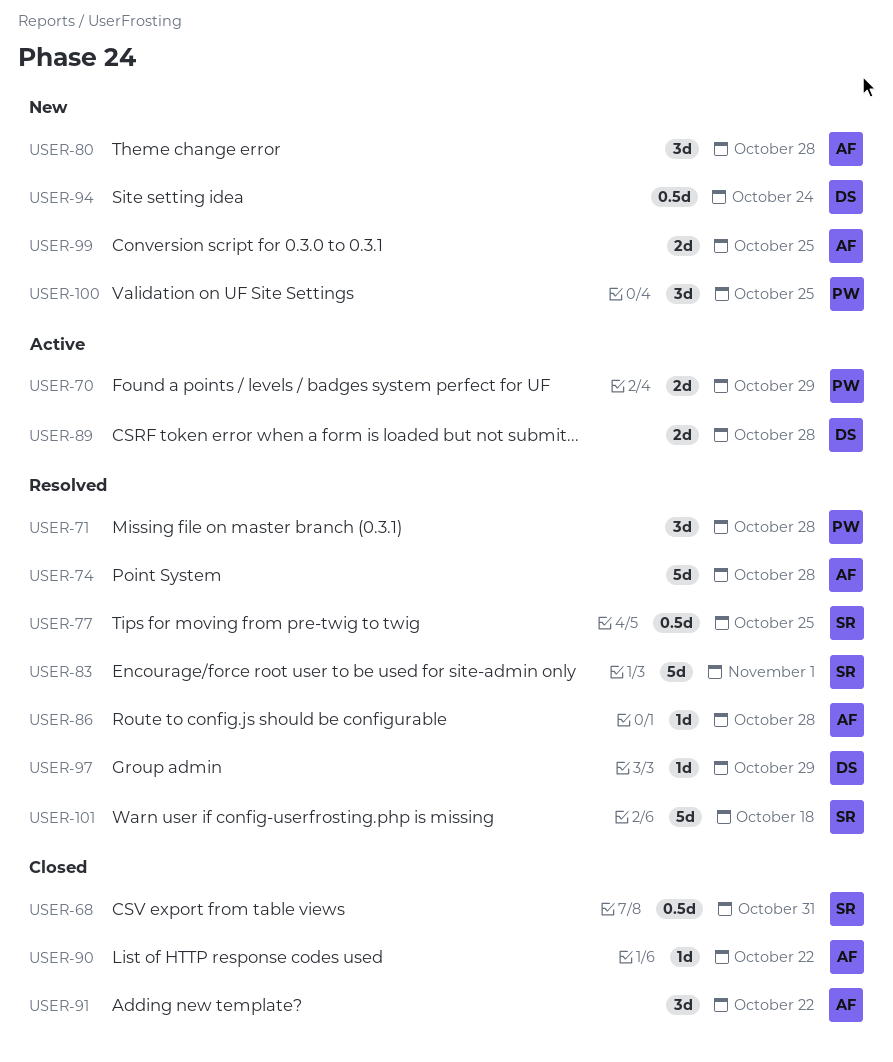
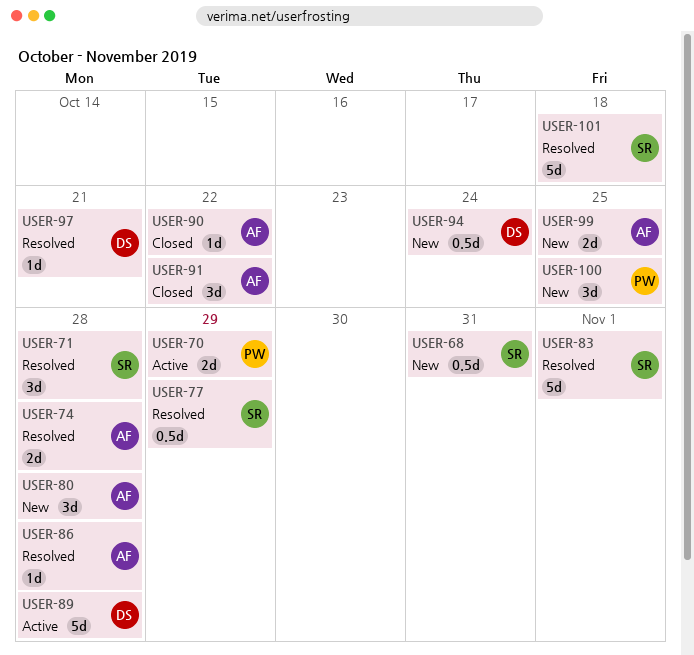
USER-68, status: Closed -> New
USER-71, owner: PW -> SR
USER-74, estimate: 5d -> 2d
USER-77, due: Oct 25 -> Oct 29
USER-89, estimate: 2d -> 5d
USER-97, due: Oct 29 -> Oct 21

